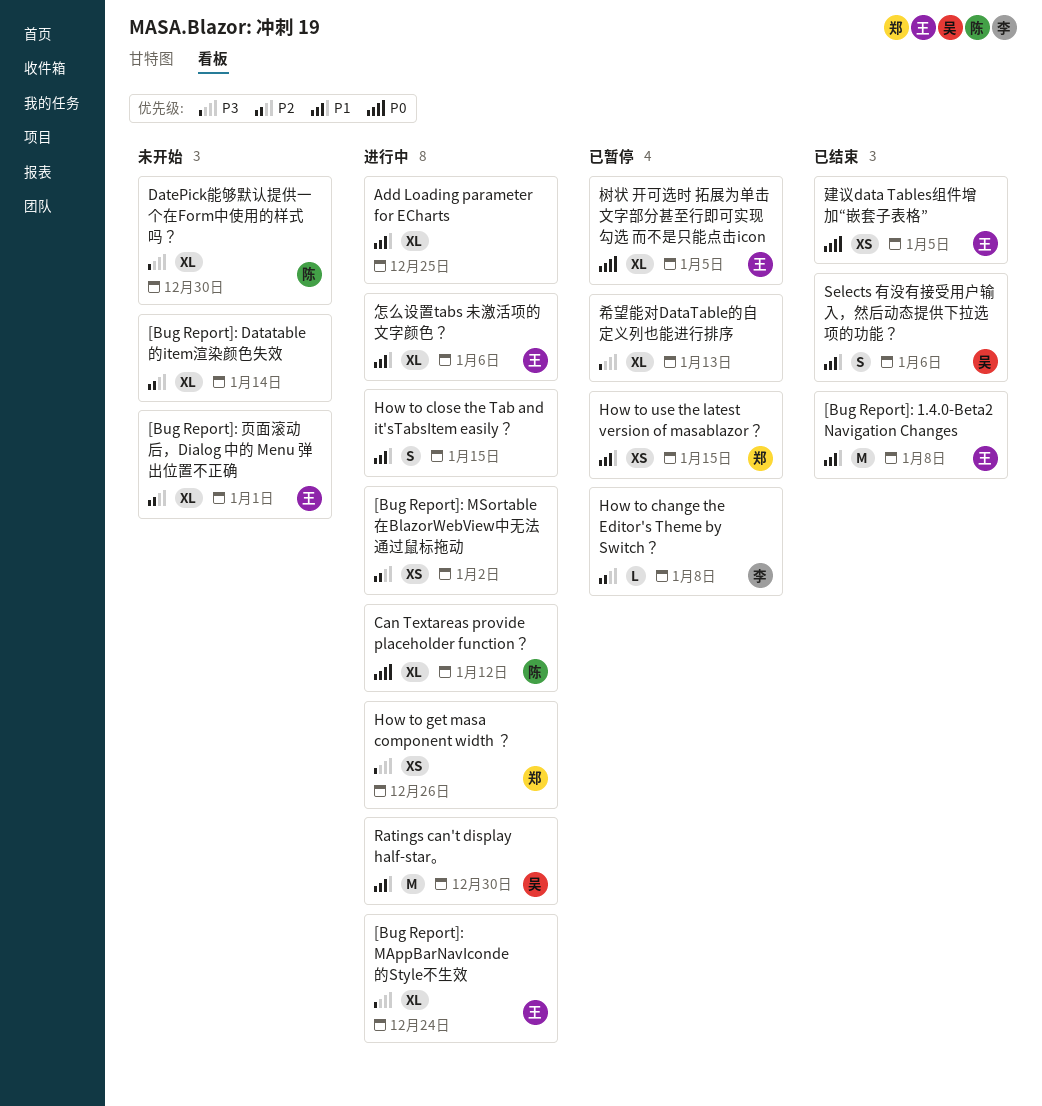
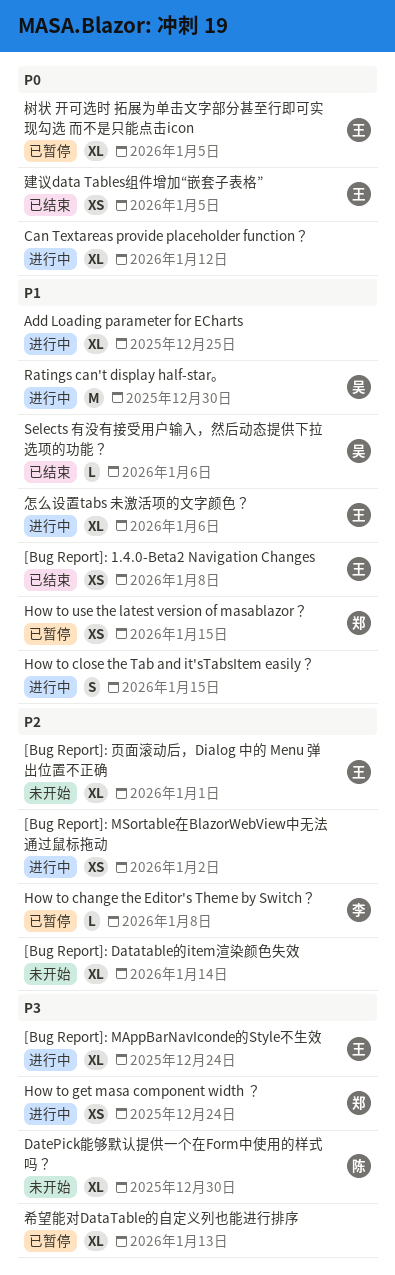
[Bug Report]: 1.4.0-Beta2 Navigation Changes, estimate: M -> XS
Can Textareas provide placeholder function？, owner: 陈 -> none
How to get masa component width ？, due: Dec 26 -> Dec 24
Selects 有没有接受用户输入，然后动态提供下拉选项的功能？, estimate: S -> L

